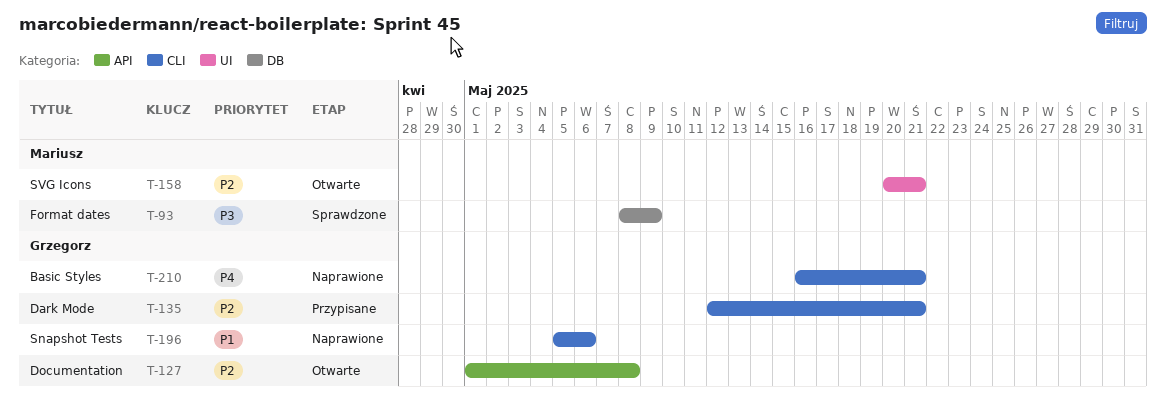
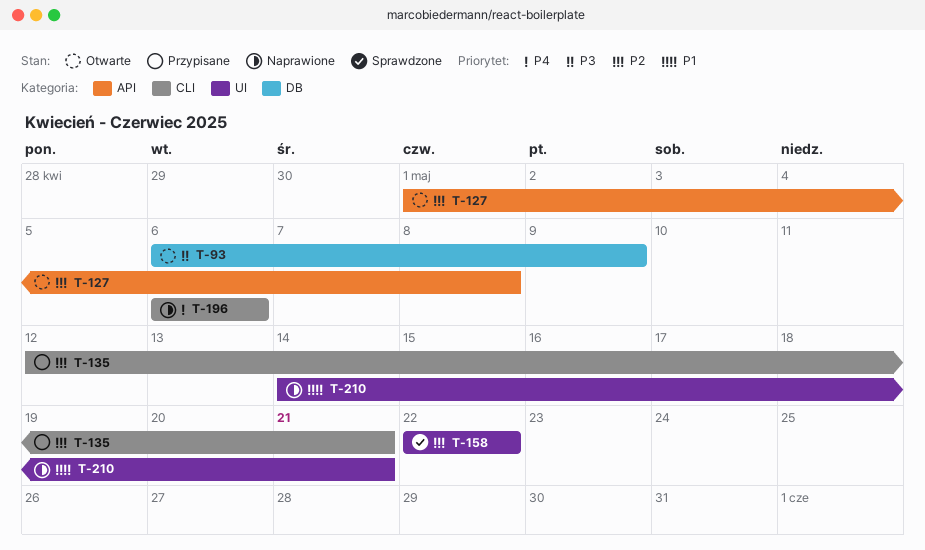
T-93, status: Sprawdzone -> Otwarte
T-93, start: May 8 -> May 6
T-158, status: Otwarte -> Sprawdzone
T-158, start: May 20 -> May 22
T-158, due: May 21 -> May 22
T-196, priority: P1 -> P4
T-196, start: May 5 -> May 6
T-210, priority: P4 -> P1
T-210, label: CLI -> UI
T-210, start: May 16 -> May 14

